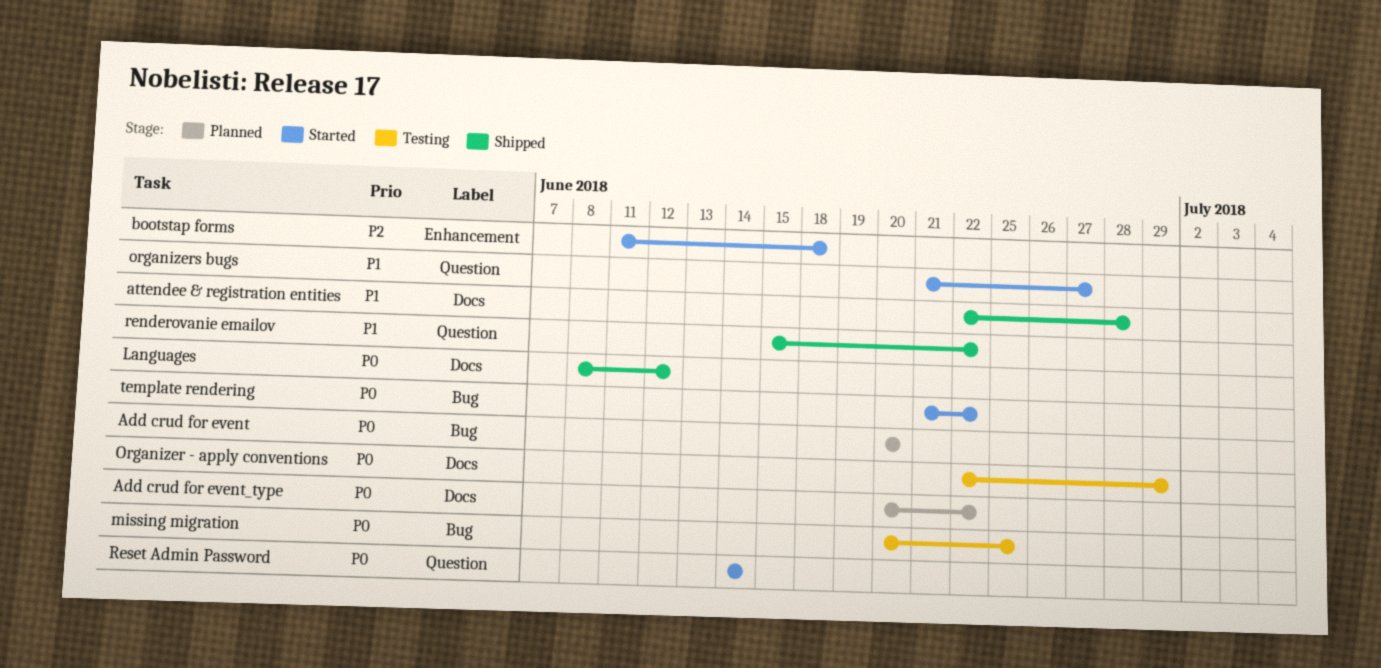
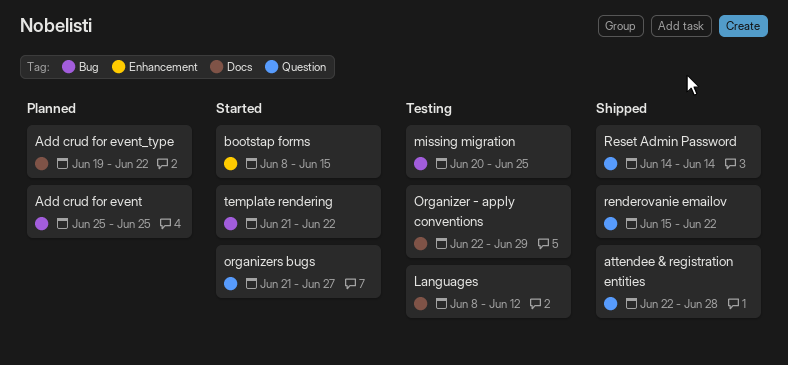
Add crud for event, start: Jun 20 -> Jun 25
Add crud for event, due: Jun 20 -> Jun 25
Add crud for event_type, start: Jun 20 -> Jun 19
attendee & registration entities, label: Docs -> Question
bootstap forms, start: Jun 11 -> Jun 8
bootstap forms, due: Jun 18 -> Jun 15
Languages, status: Shipped -> Testing
Reset Admin Password, status: Started -> Shipped

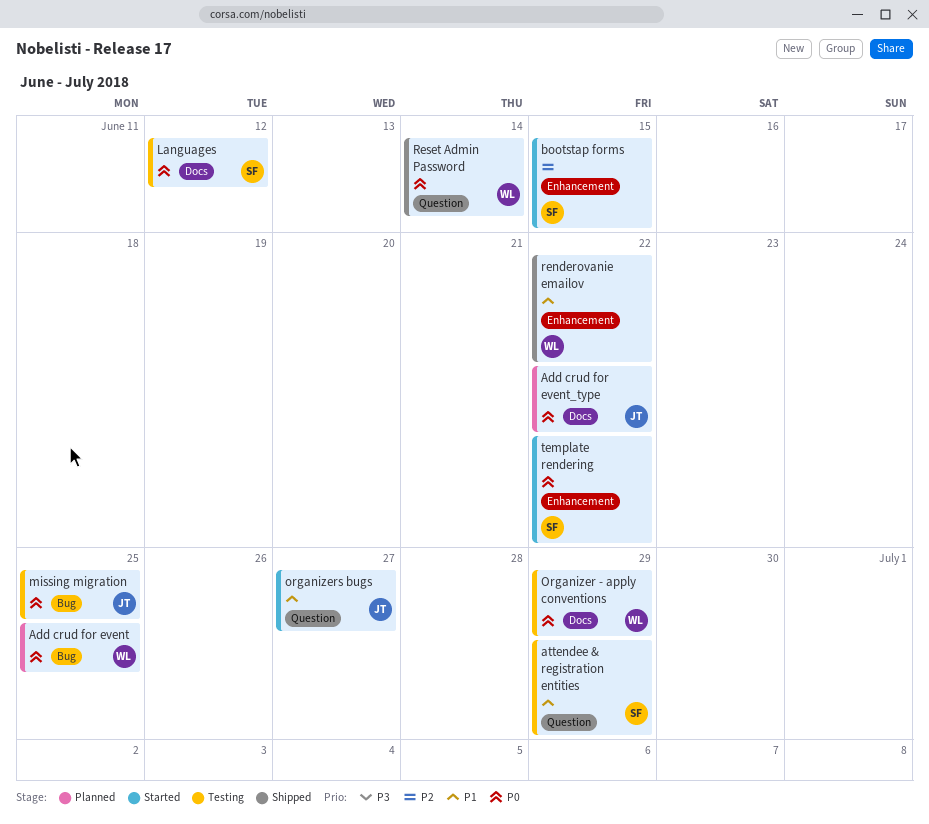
attendee & registration entities, status: Shipped -> Testing
attendee & registration entities, due: Jun 28 -> Jun 29
renderovanie emailov, label: Question -> Enhancement
template rendering, label: Bug -> Enhancement

